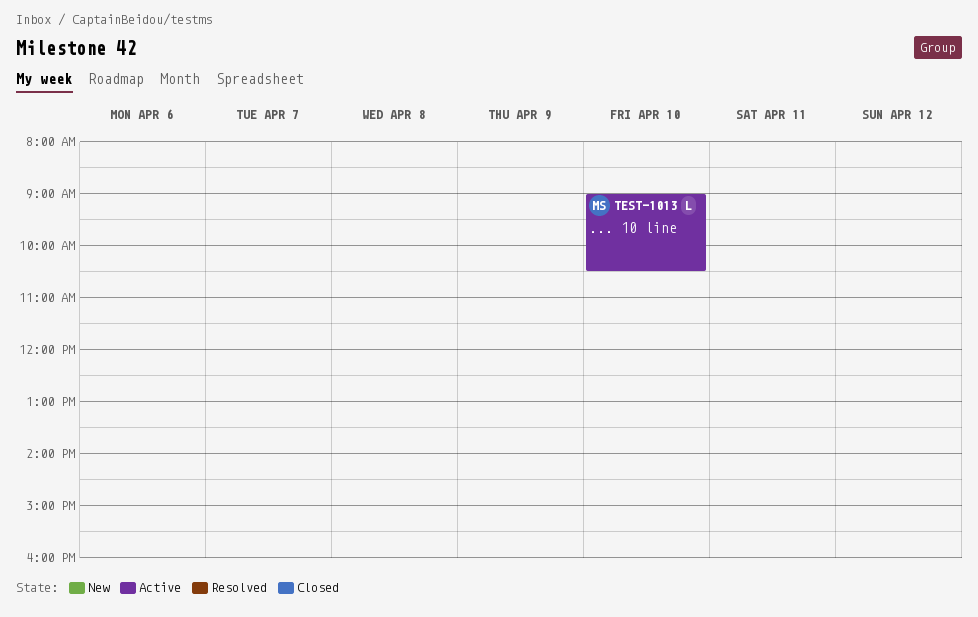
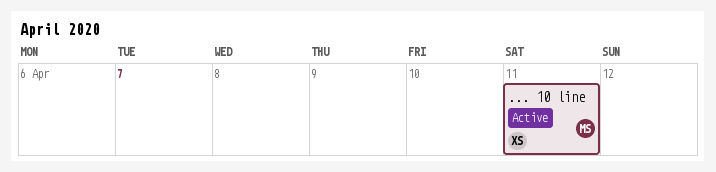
... 10 line, estimate: L -> XS
... 10 line, day: Apr 10 -> Apr 11

